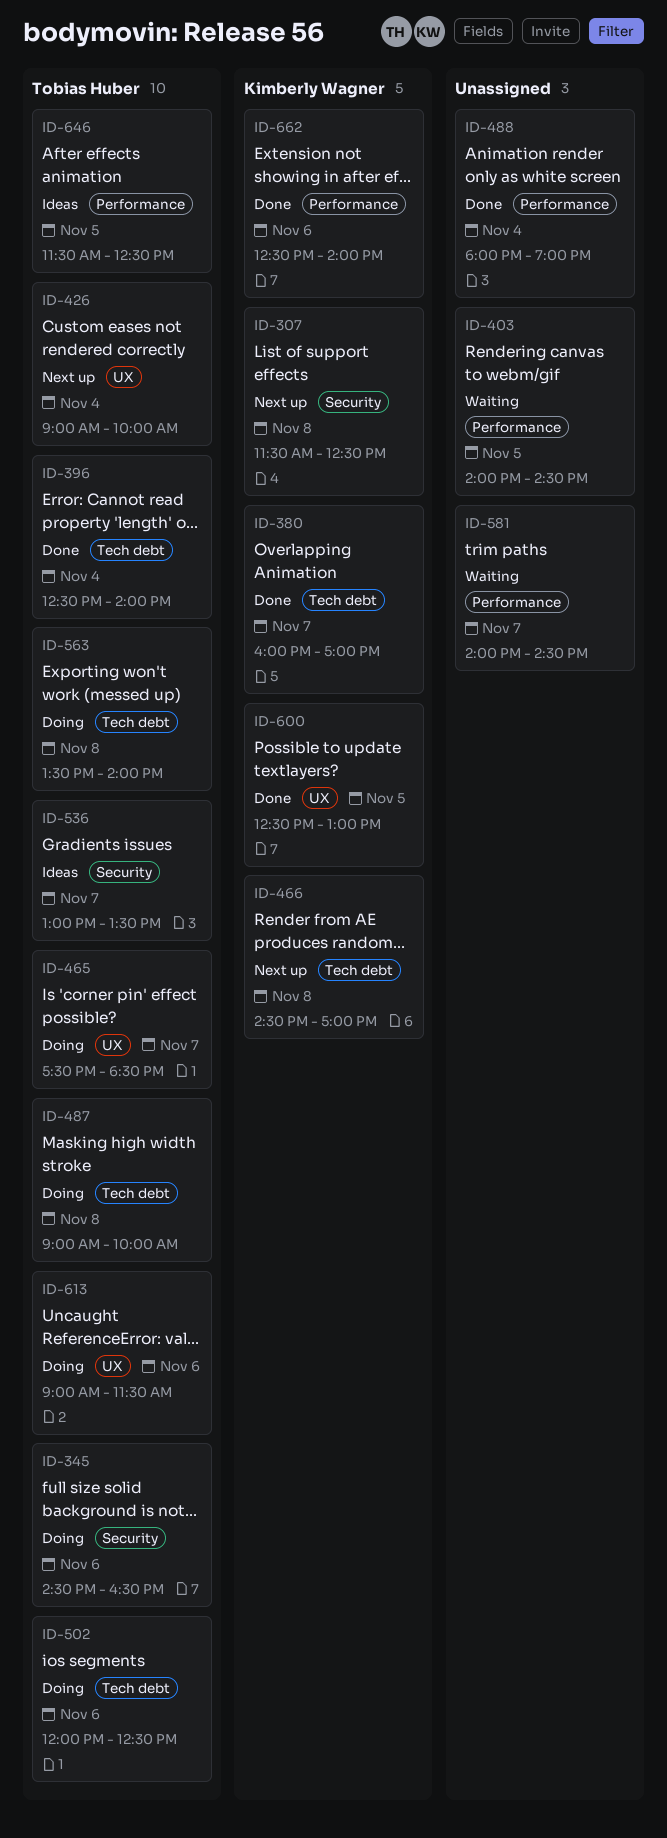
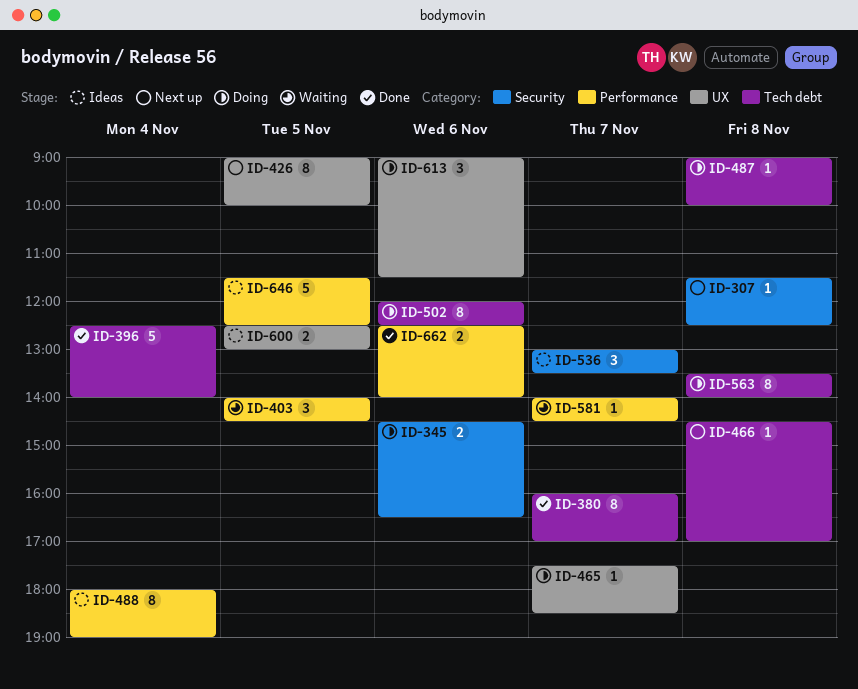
ID-426, day: Nov 4 -> Nov 5
ID-488, status: Done -> Ideas
ID-600, status: Done -> Ideas

